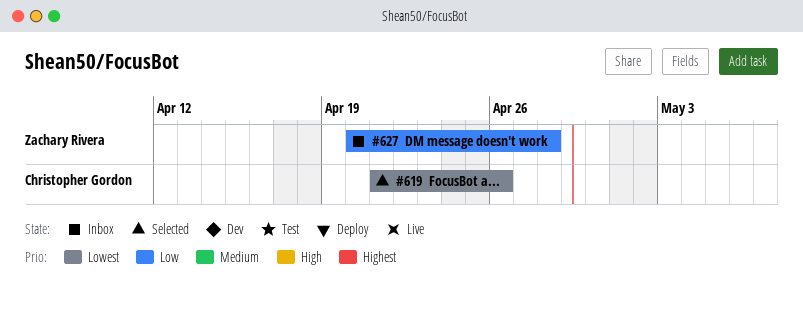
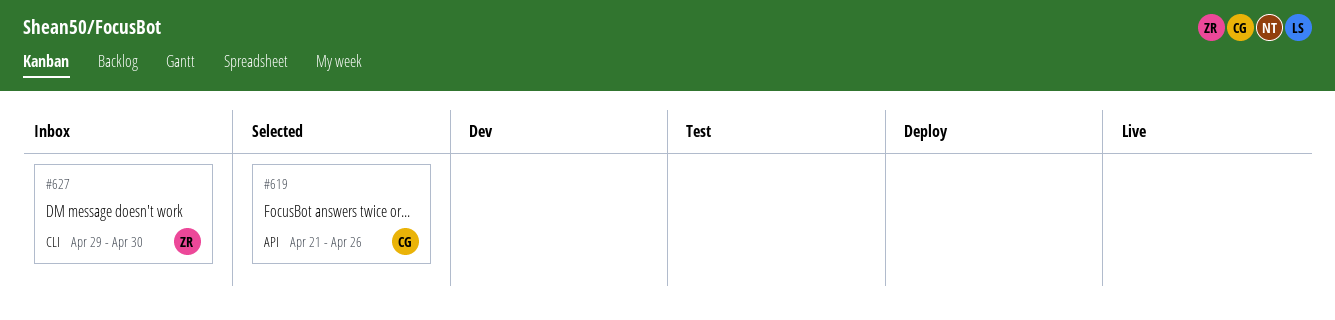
#627, start: Apr 20 -> Apr 29
#627, due: Apr 28 -> Apr 30

